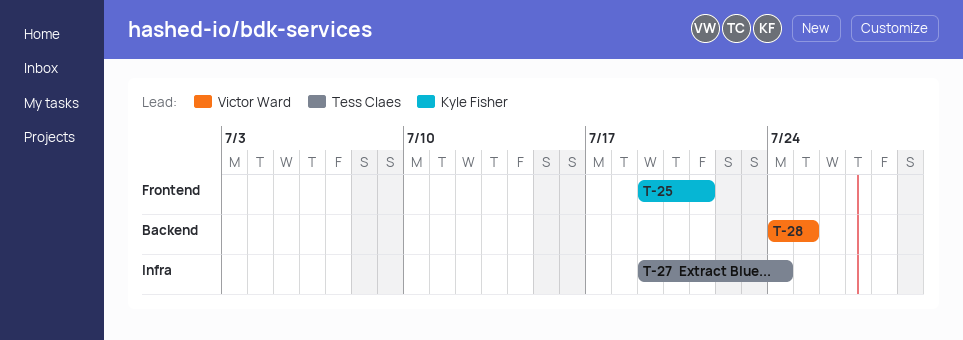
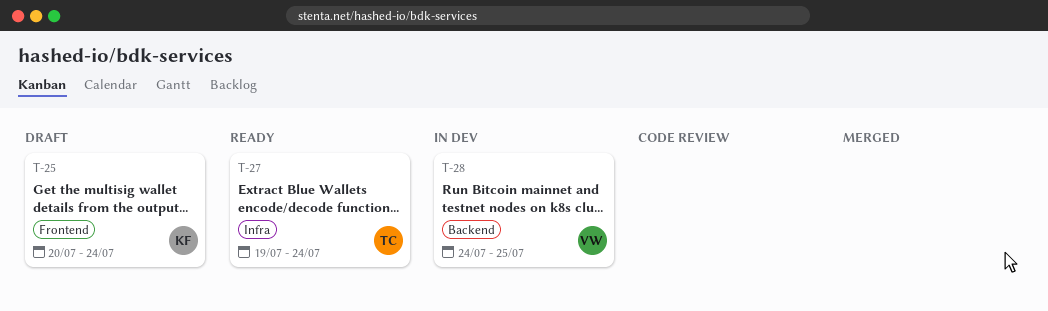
T-25, start: Jul 19 -> Jul 20
T-25, due: Jul 21 -> Jul 24

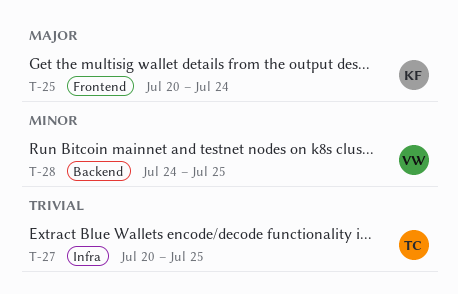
T-27, start: Jul 19 -> Jul 20
T-27, due: Jul 24 -> Jul 25

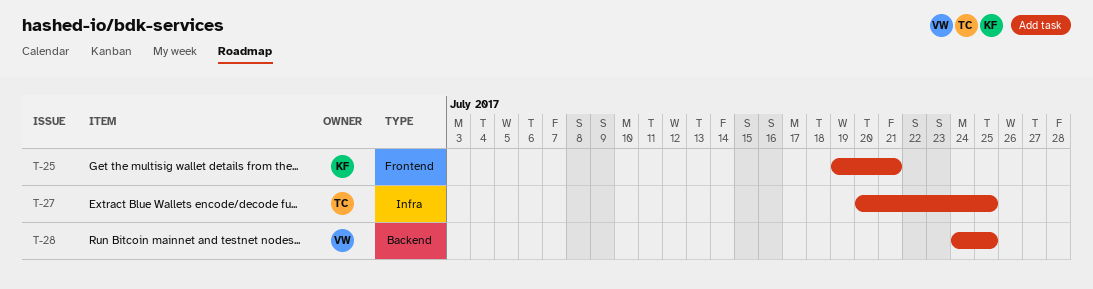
T-25, start: Jul 20 -> Jul 19
T-25, due: Jul 24 -> Jul 21

